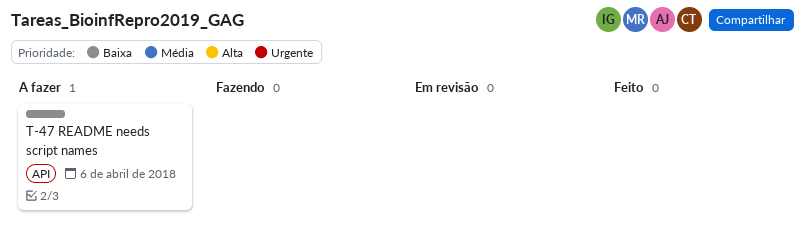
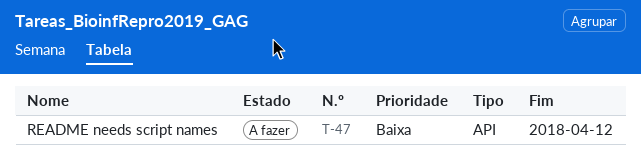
T-47, due: Apr 6 -> Apr 12

